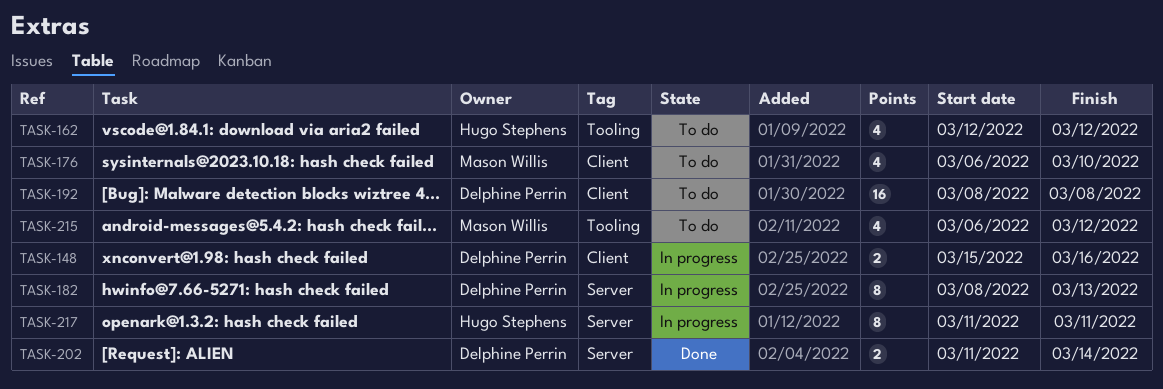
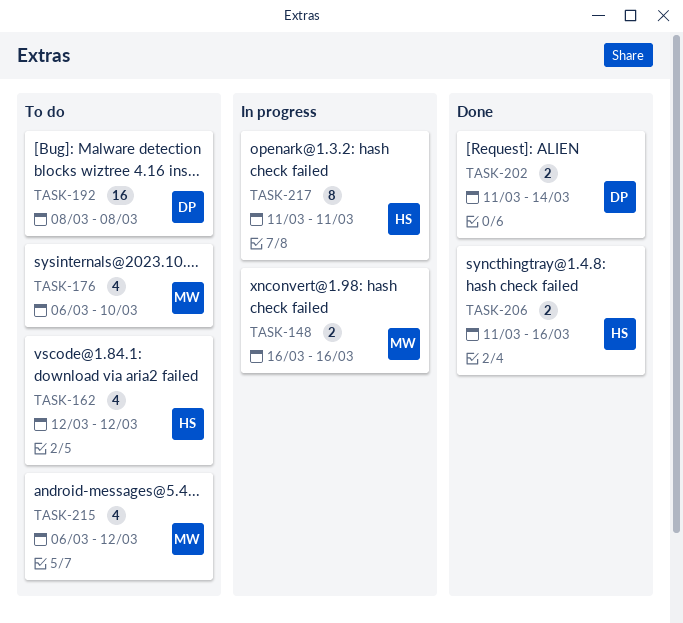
TASK-148, owner: Delphine Perrin -> Mason Willis
TASK-148, start: Mar 15 -> Mar 16
TASK-182: present -> none
TASK-206: none -> present

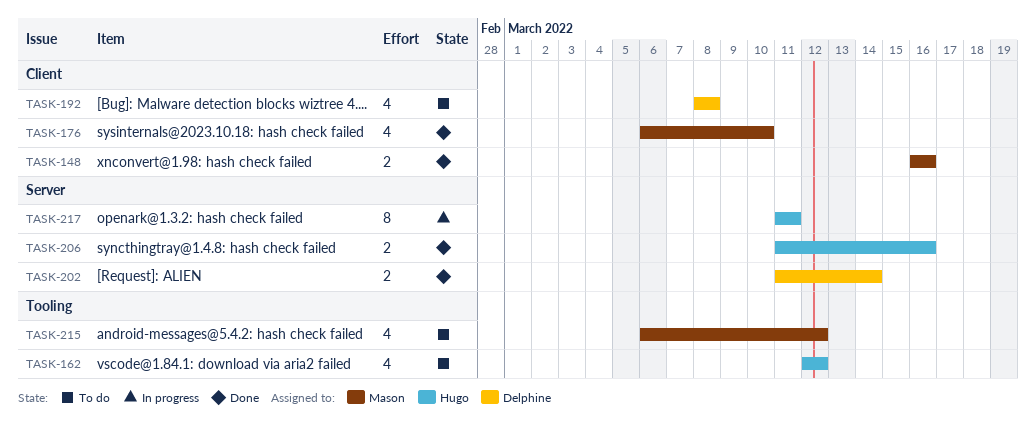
TASK-148, status: In progress -> Done
TASK-176, status: To do -> Done
TASK-192, estimate: 16 -> 4

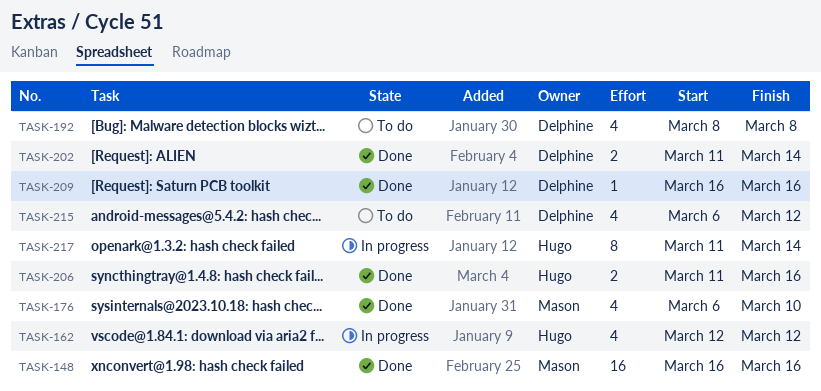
TASK-148, estimate: 2 -> 16
TASK-162, status: To do -> In progress
TASK-209: none -> present
TASK-215, owner: Mason -> Delphine
TASK-217, due: Mar 11 -> Mar 14

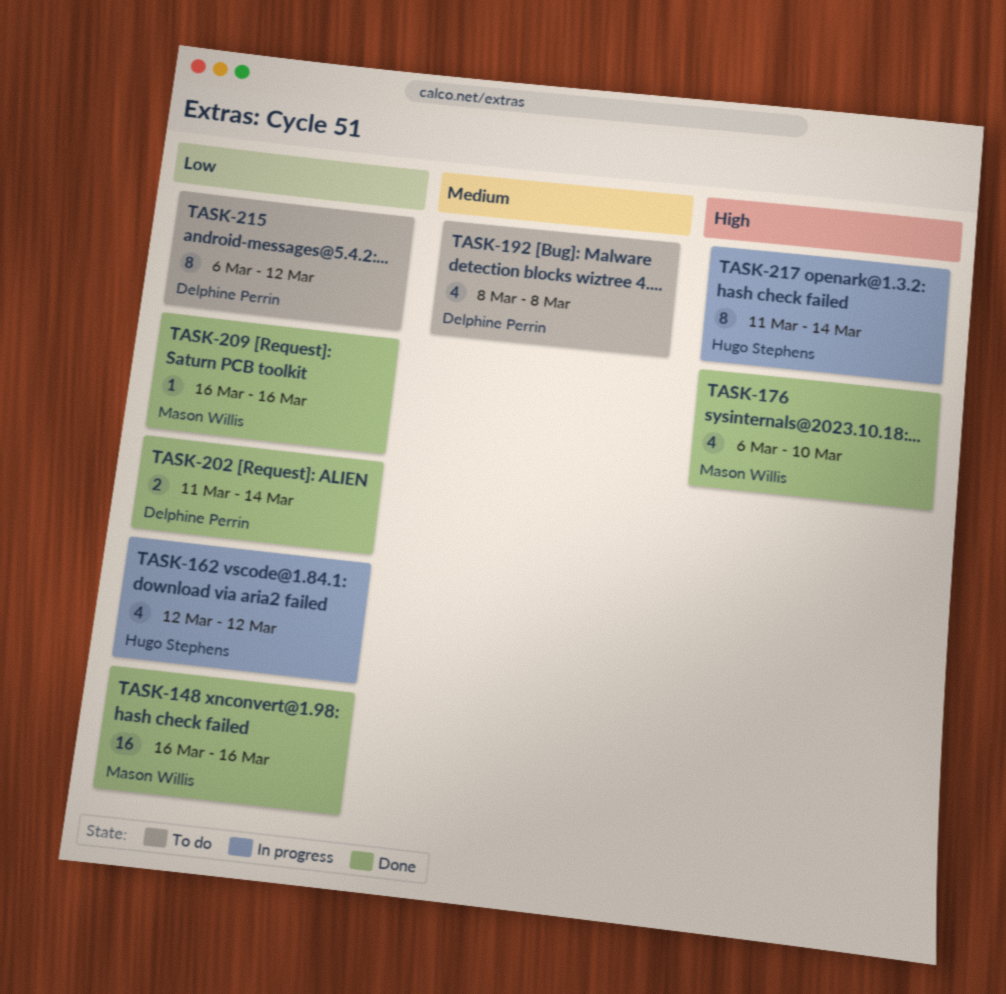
TASK-206: present -> none
TASK-209, owner: Delphine Perrin -> Mason Willis
TASK-215, estimate: 4 -> 8

